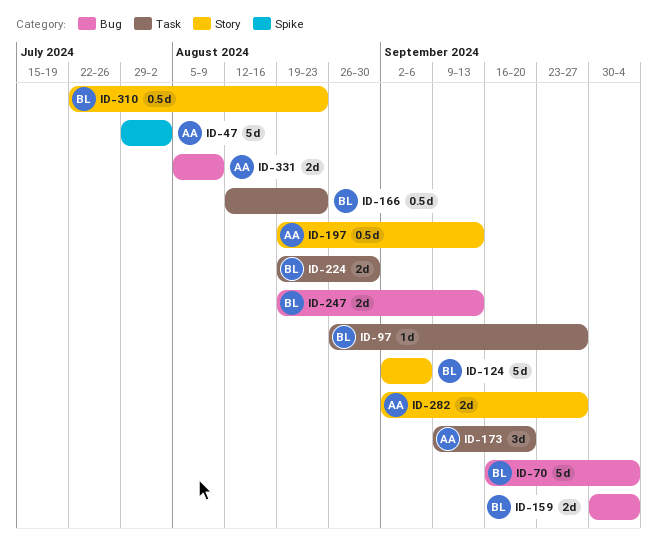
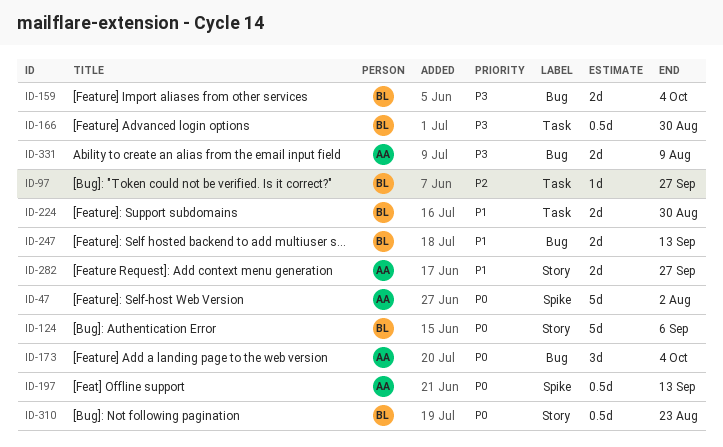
ID-70: present -> none
ID-166, due: Aug 23 -> Aug 30
ID-173, label: Task -> Bug
ID-173, due: Sep 20 -> Oct 4
ID-197, label: Story -> Spike

